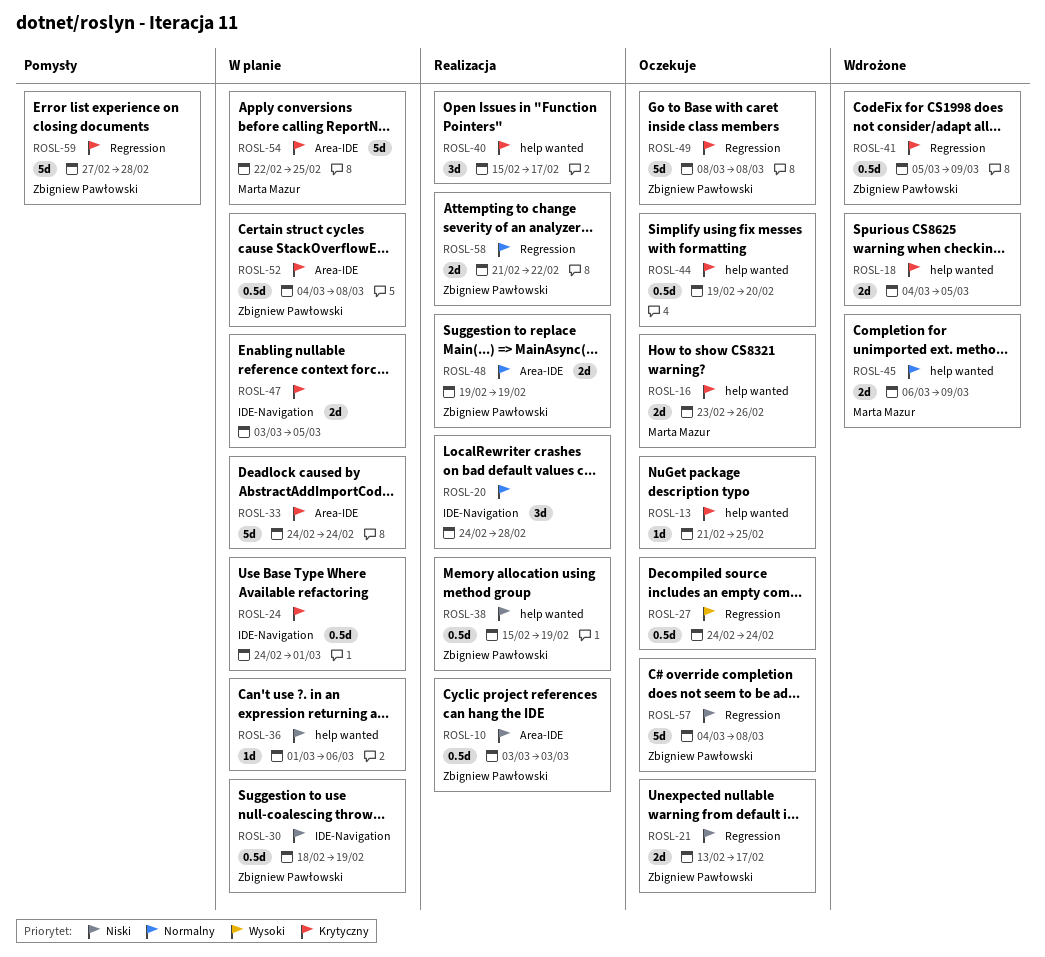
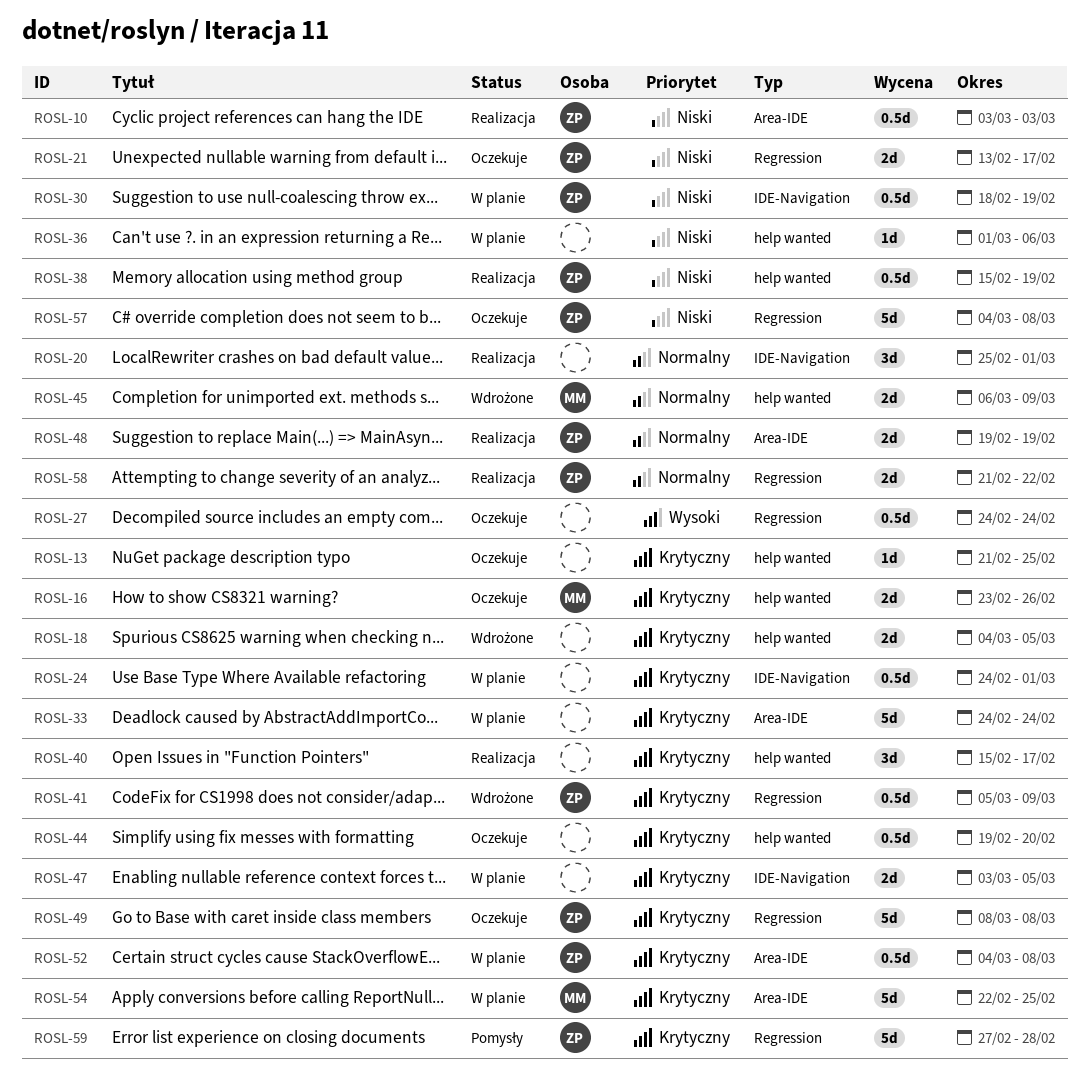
ROSL-20, start: Feb 24 -> Feb 25
ROSL-20, due: Feb 28 -> Mar 1

